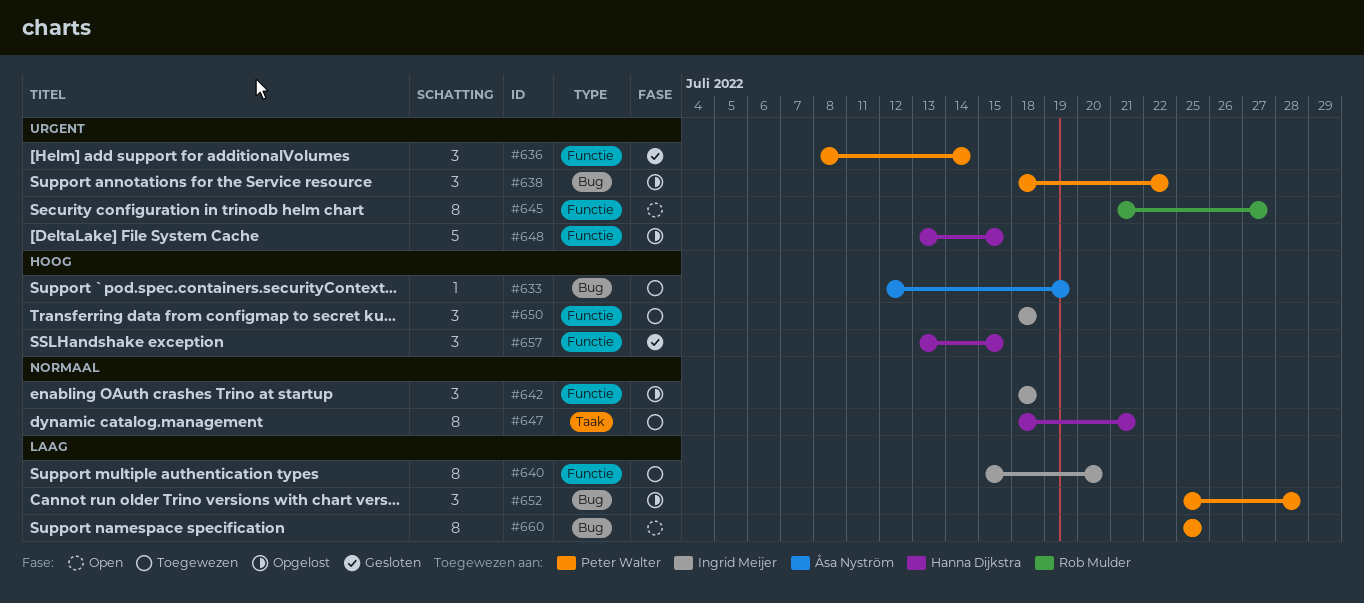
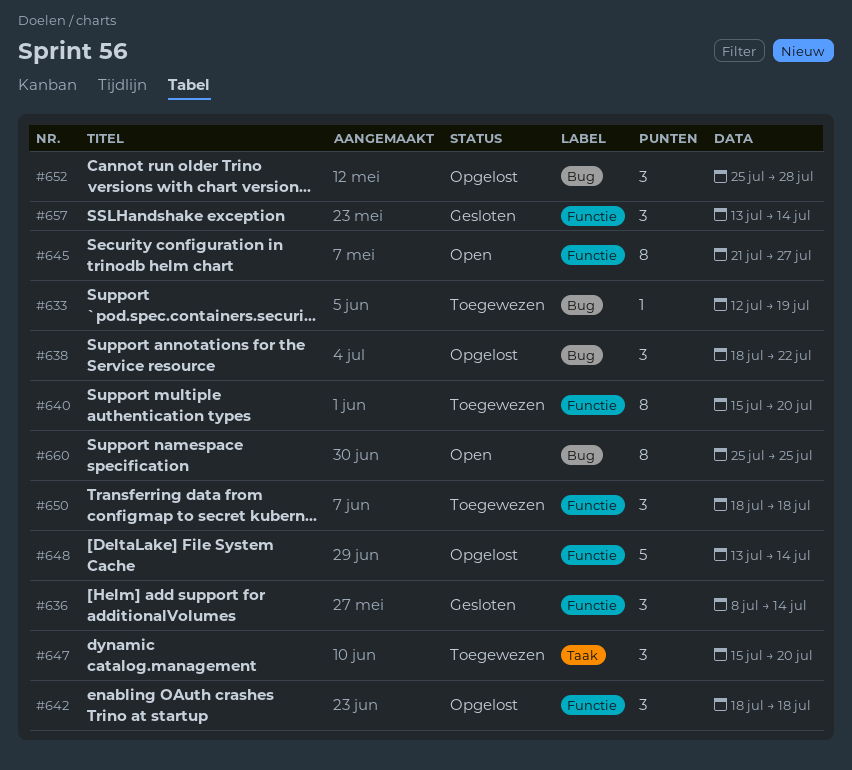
#647, estimate: 8 -> 3
#647, start: Jul 18 -> Jul 15
#647, due: Jul 21 -> Jul 20
#648, due: Jul 15 -> Jul 14
#657, due: Jul 15 -> Jul 14

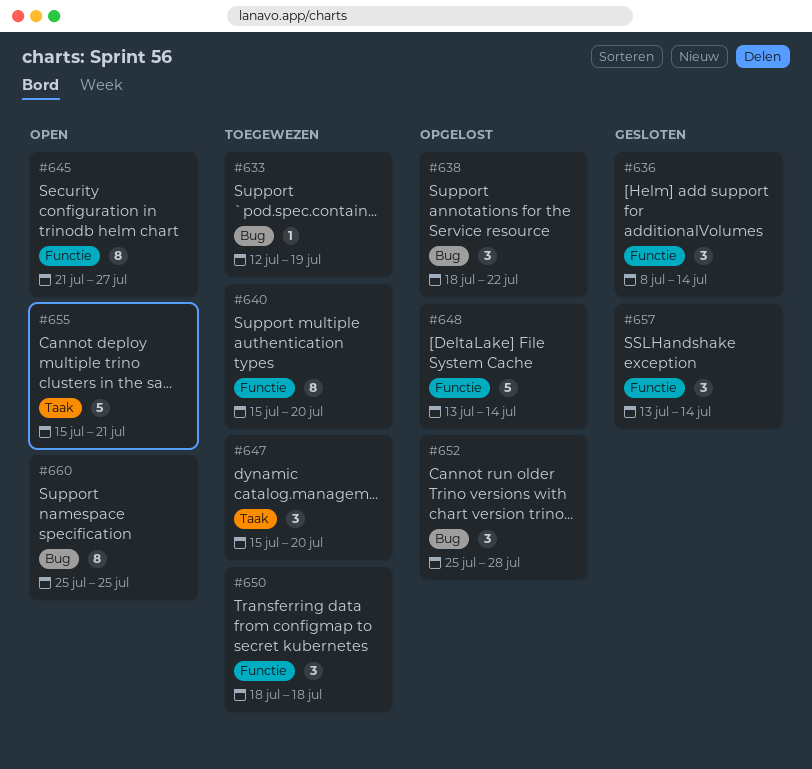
#642: present -> none
#655: none -> present

